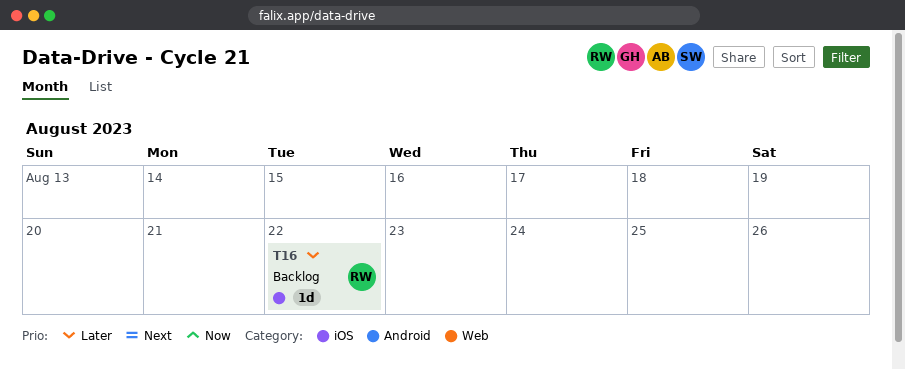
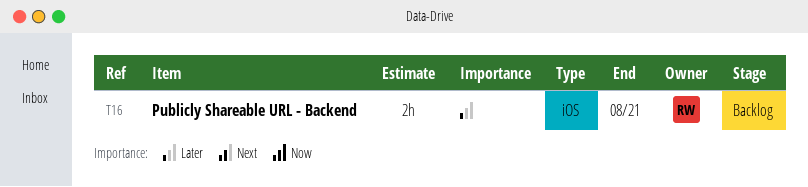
T16, estimate: 1d -> 2h
T16, due: Aug 22 -> Aug 21

